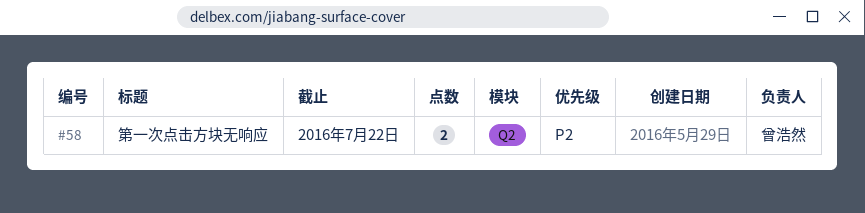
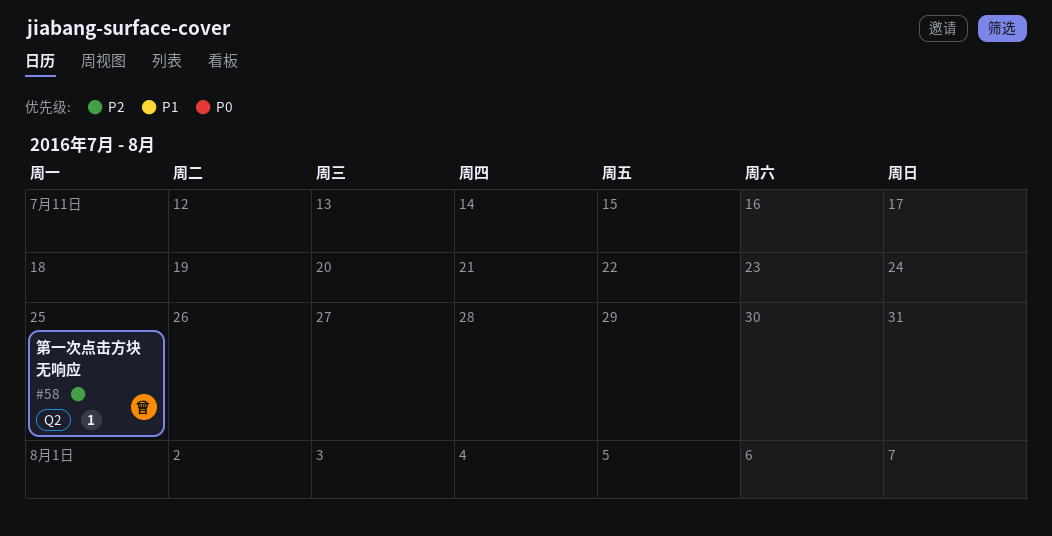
#58, estimate: 2 -> 1
#58, due: Jul 22 -> Jul 25

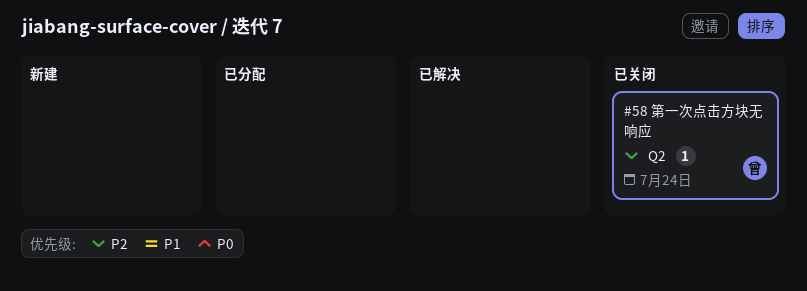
#58, due: Jul 25 -> Jul 24

